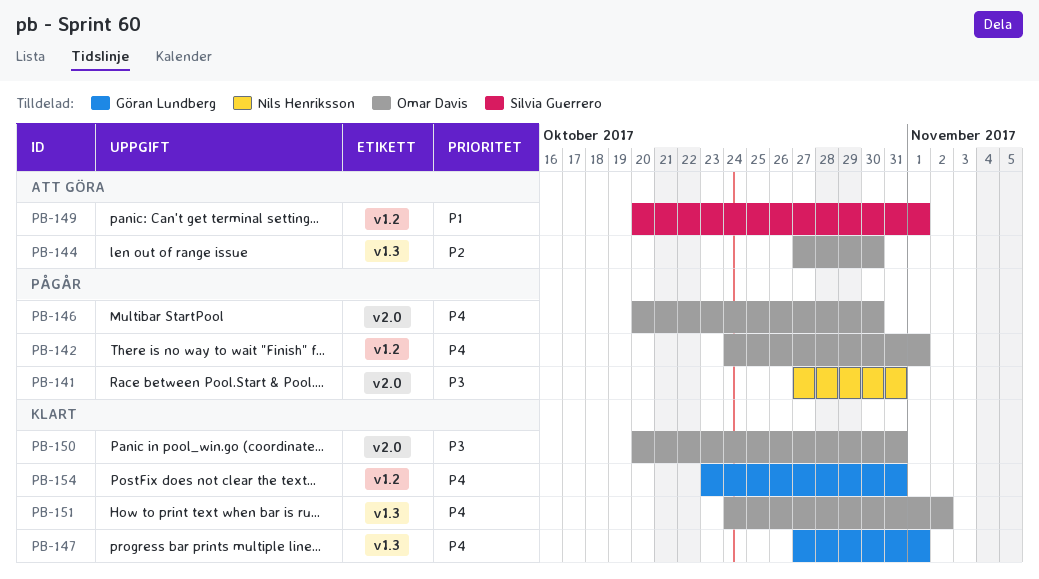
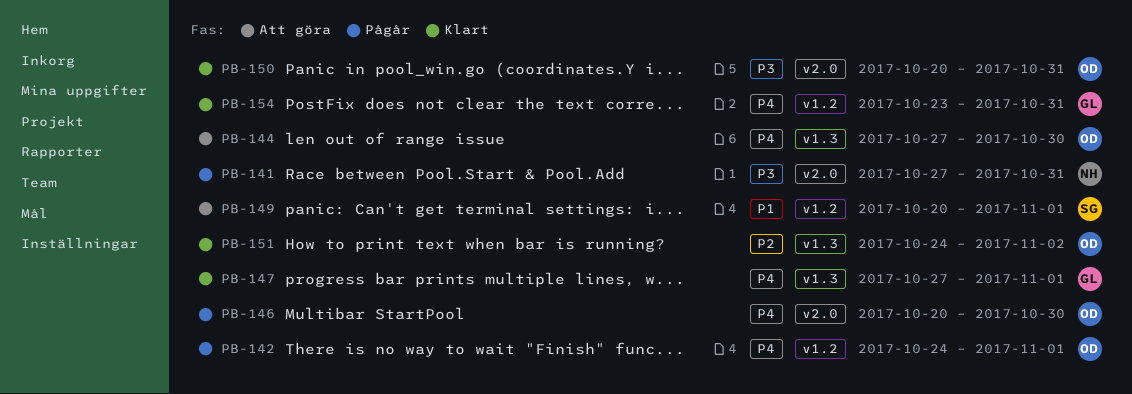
PB-144, priority: P2 -> P4
PB-151, priority: P4 -> P2

